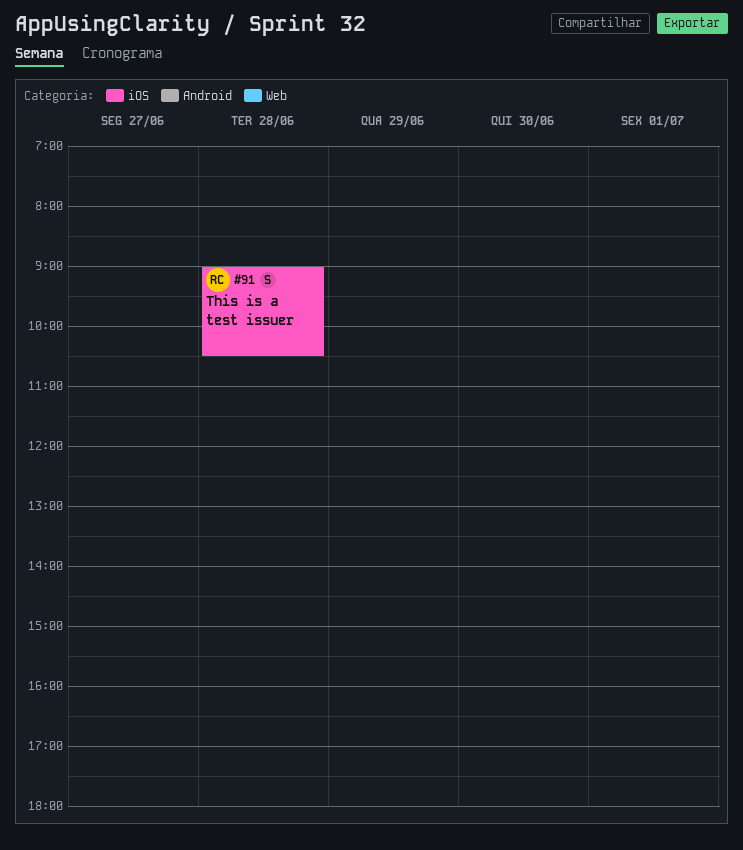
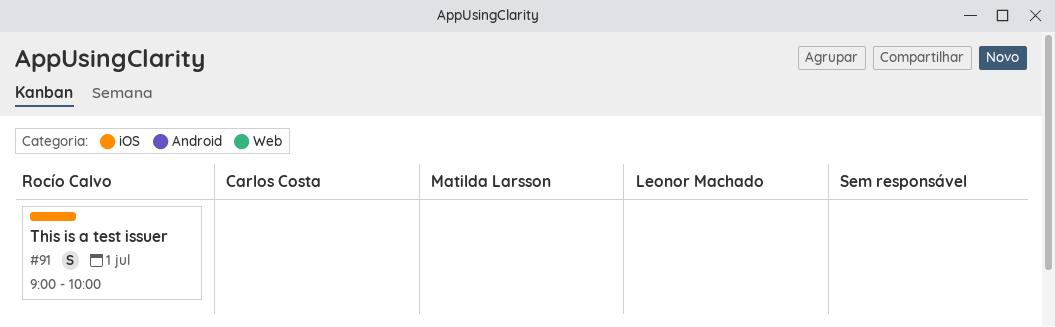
#91, day: Jun 28 -> Jul 1
#91, ends: 10:30 -> 10:00

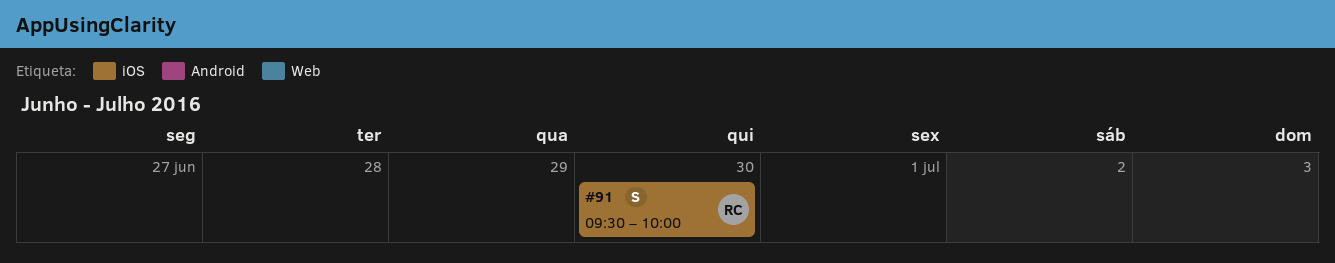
#91, day: Jul 1 -> Jun 30
#91, begins: 09:00 -> 09:30

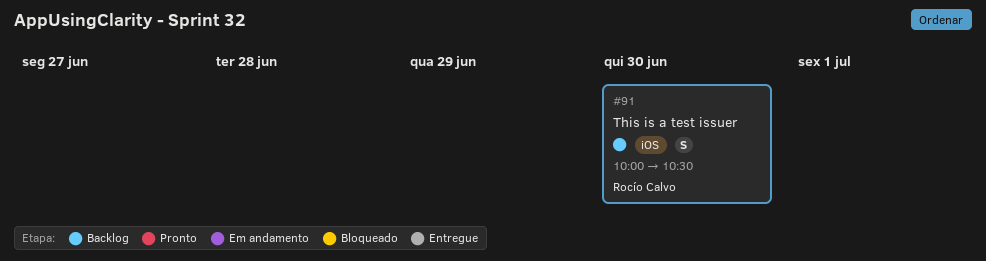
#91, begins: 09:30 -> 10:00
#91, ends: 10:00 -> 10:30

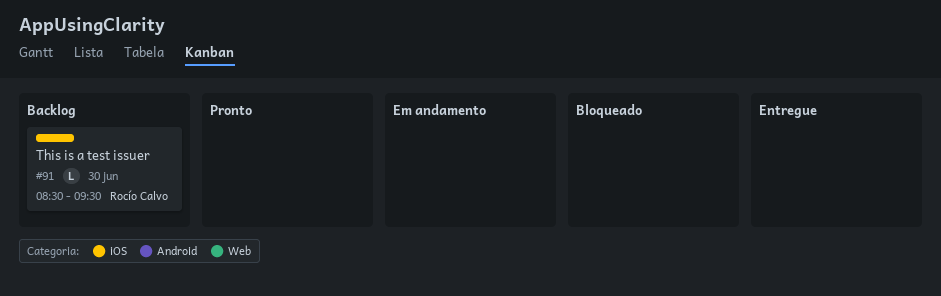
#91, estimate: S -> L
#91, begins: 10:00 -> 08:30
#91, ends: 10:30 -> 09:30

